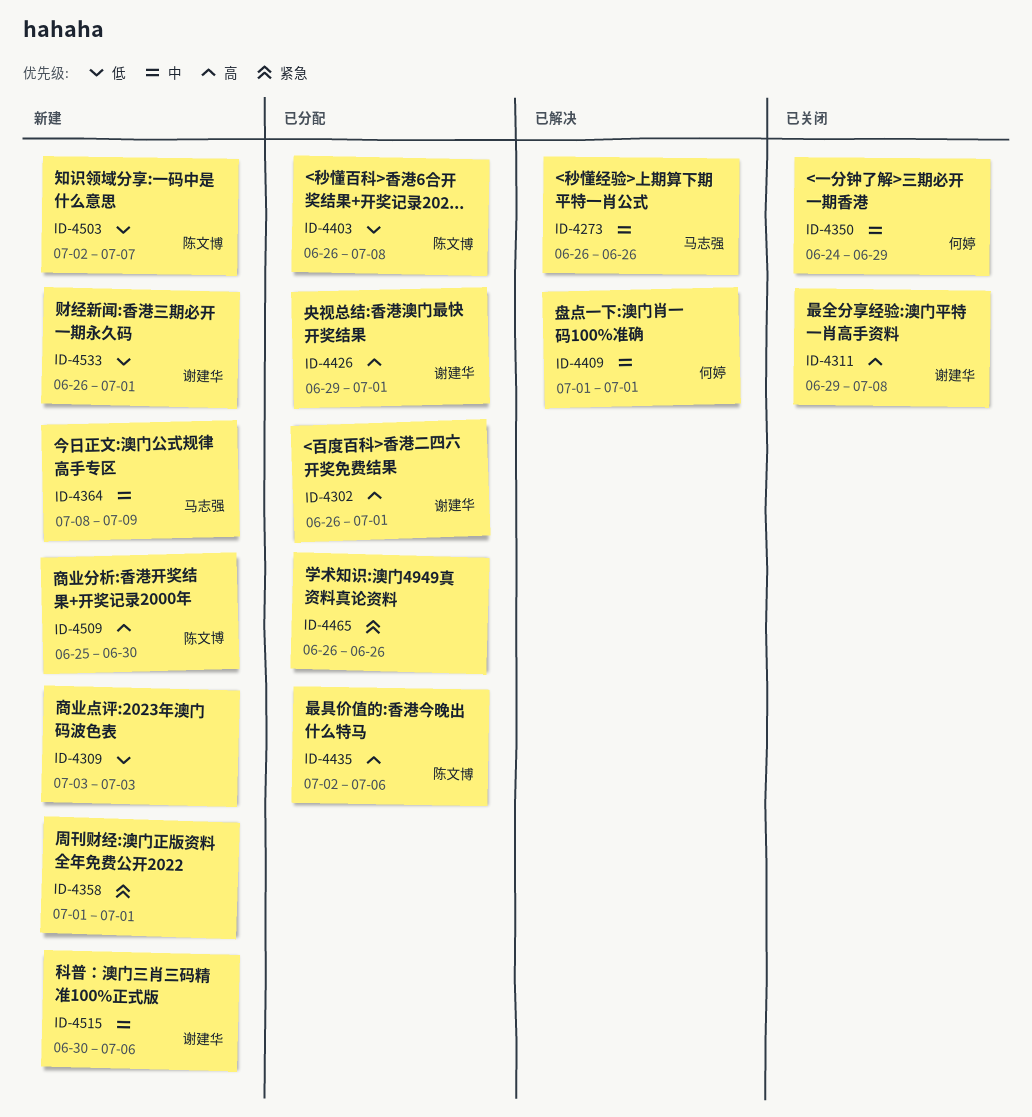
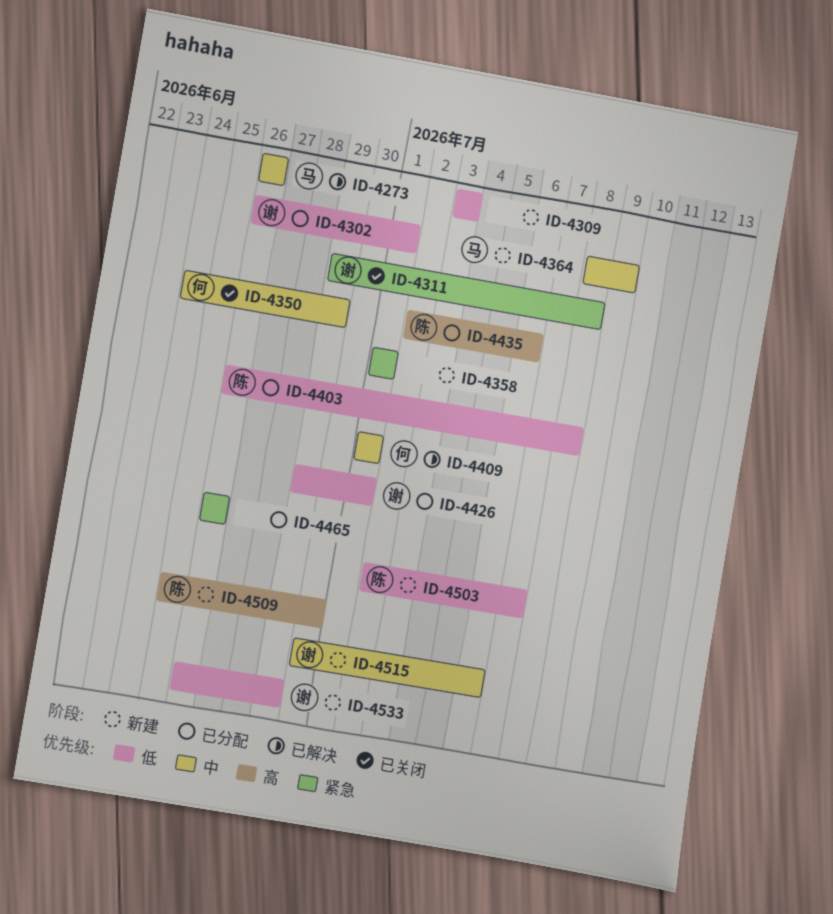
ID-4302, priority: 高 -> 低
ID-4311, priority: 高 -> 紧急
ID-4426, priority: 高 -> 低
ID-4533, due: Jul 1 -> Jun 29

